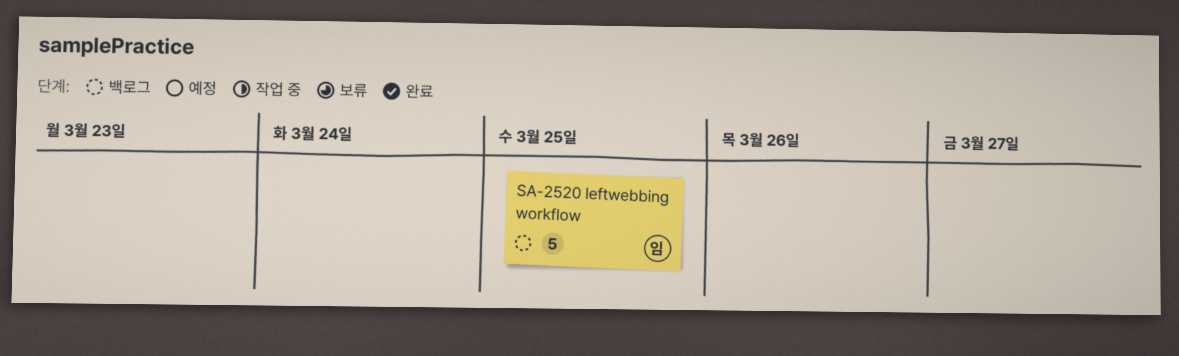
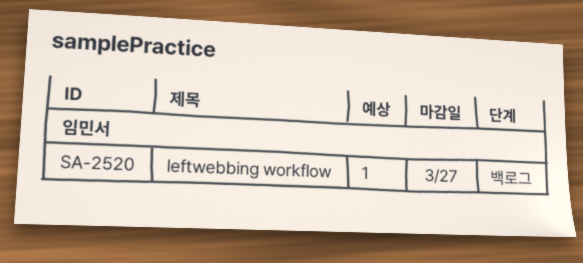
SA-2520, estimate: 5 -> 1
SA-2520, due: Mar 25 -> Mar 27

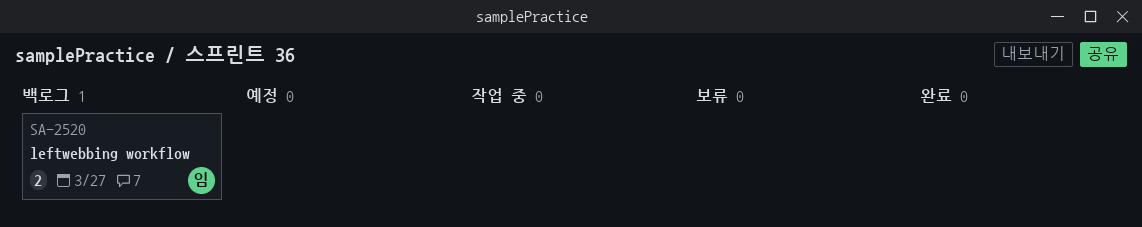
SA-2520, estimate: 1 -> 2

